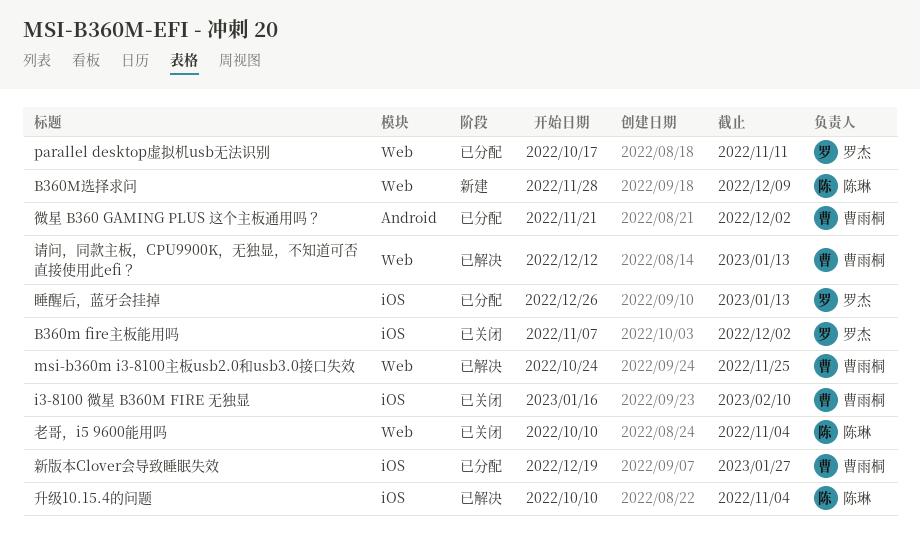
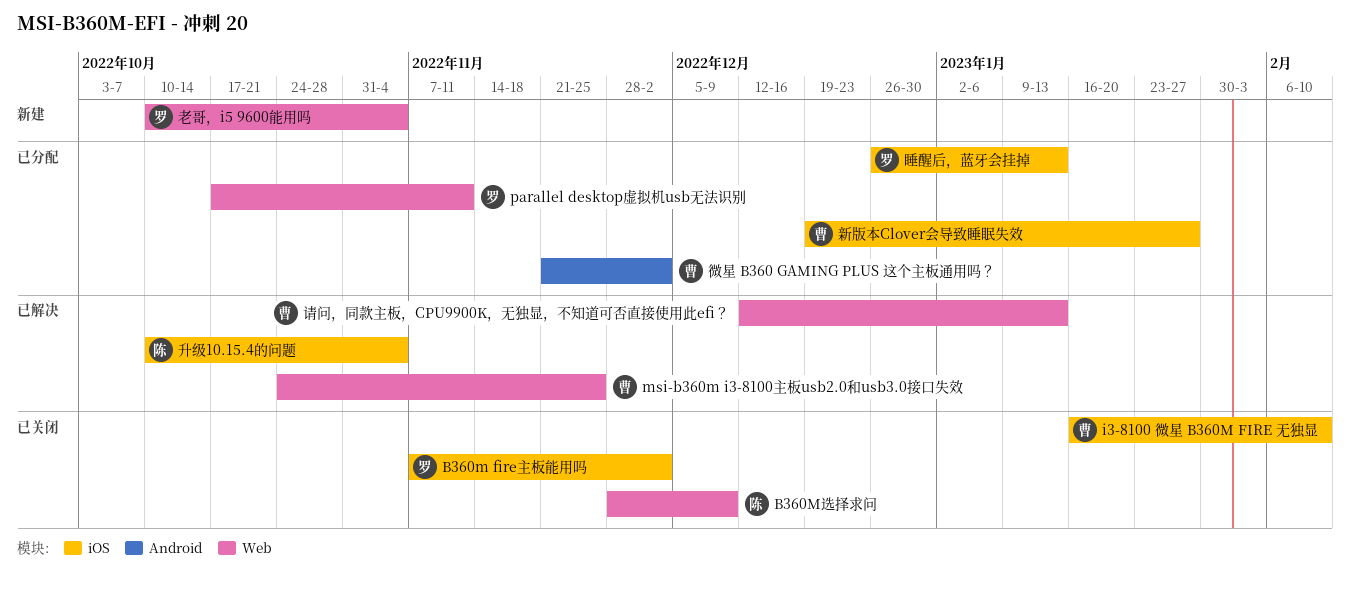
B360M选择求问, status: 新建 -> 已关闭
老哥，i5 9600能用吗, status: 已关闭 -> 新建
老哥，i5 9600能用吗, owner: 陈琳 -> 罗杰

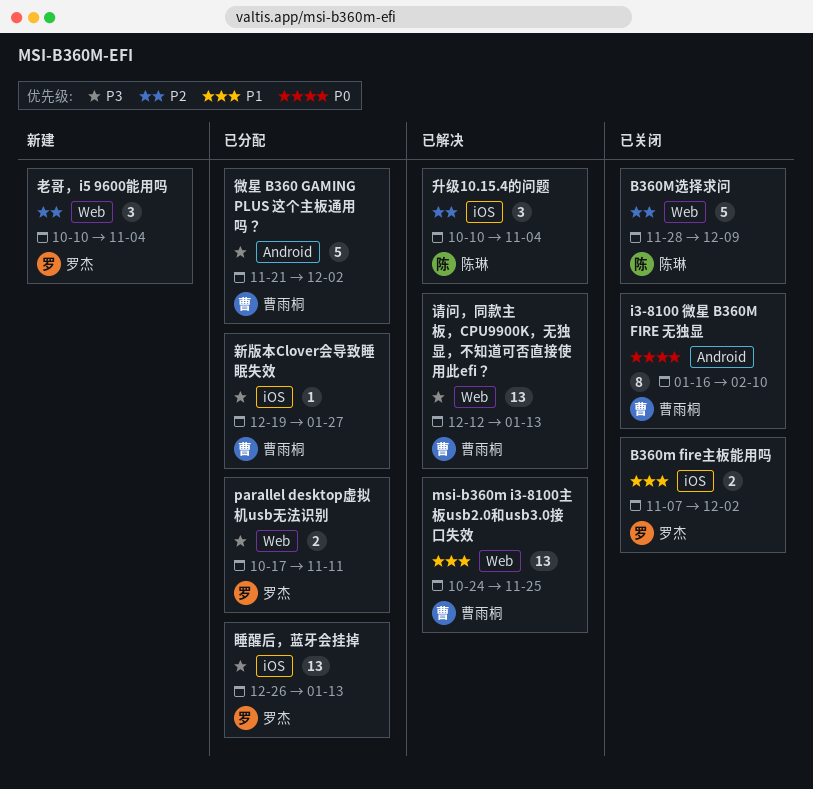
i3-8100 微星 B360M FIRE 无独显, label: iOS -> Android

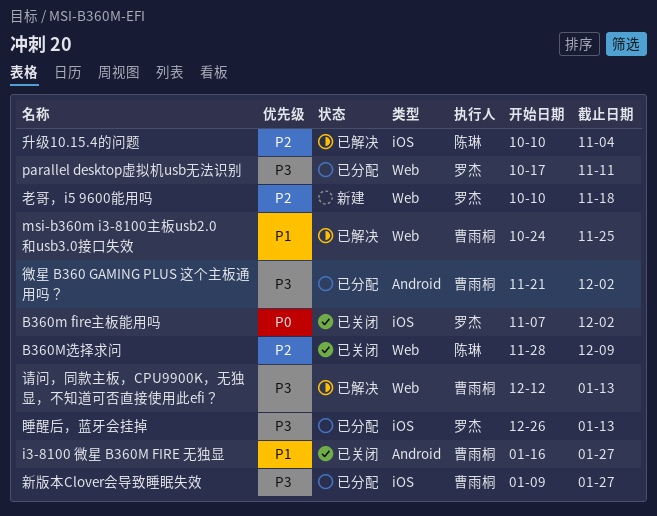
B360m fire主板能用吗, priority: P1 -> P0
i3-8100 微星 B360M FIRE 无独显, priority: P0 -> P1
i3-8100 微星 B360M FIRE 无独显, due: Feb 10 -> Jan 27
新版本Clover会导致睡眠失效, start: Dec 19 -> Jan 9
老哥，i5 9600能用吗, due: Nov 4 -> Nov 18

